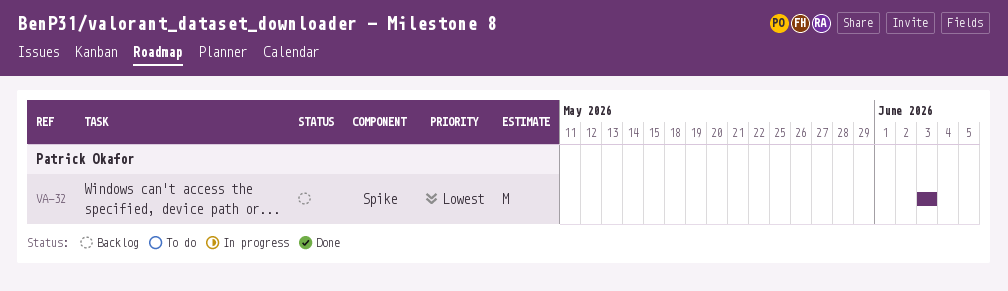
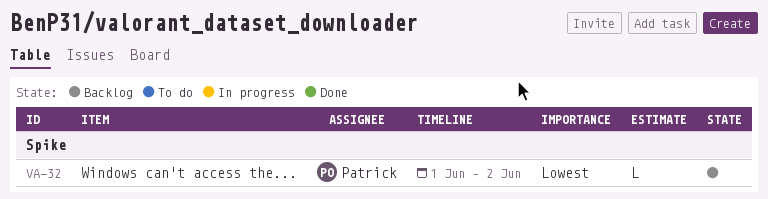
VA-32, estimate: M -> L
VA-32, start: Jun 3 -> Jun 1
VA-32, due: Jun 3 -> Jun 2

